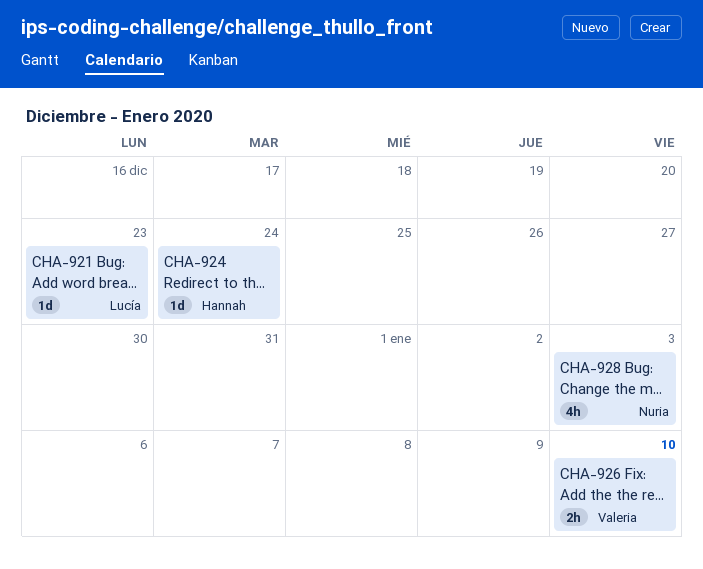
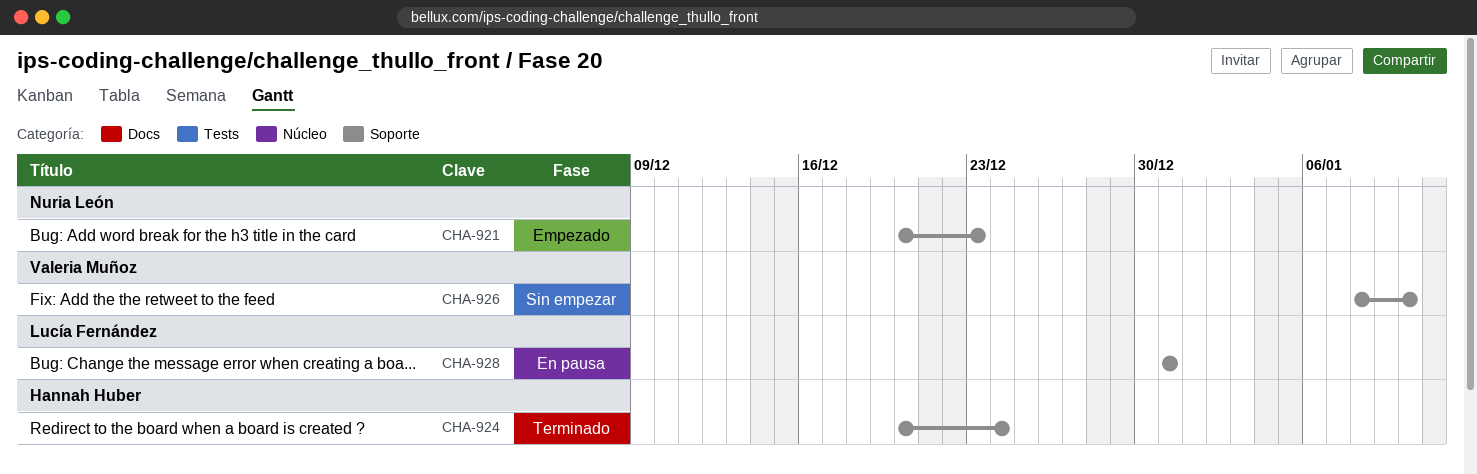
CHA-921, owner: Lucía Fernández -> Nuria León
CHA-928, owner: Nuria León -> Lucía Fernández
CHA-928, due: Jan 3 -> Dec 31

